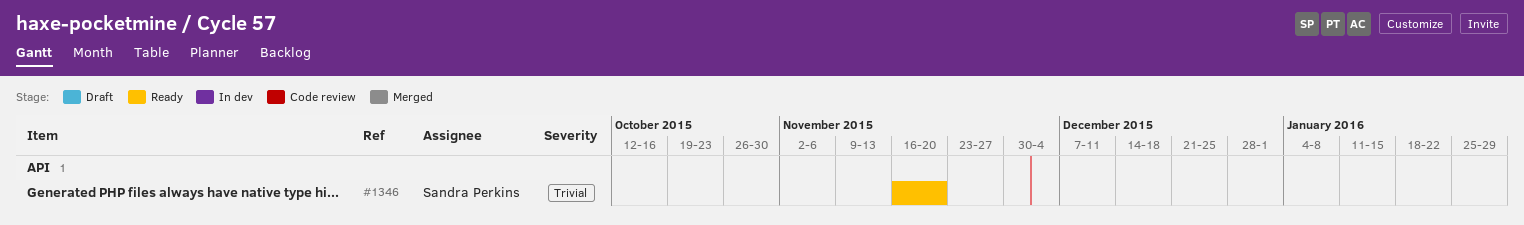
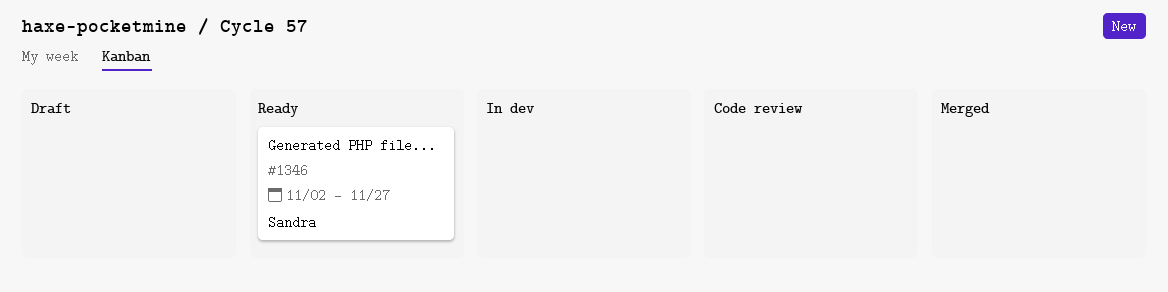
#1346, start: Nov 16 -> Nov 2
#1346, due: Nov 20 -> Nov 27

